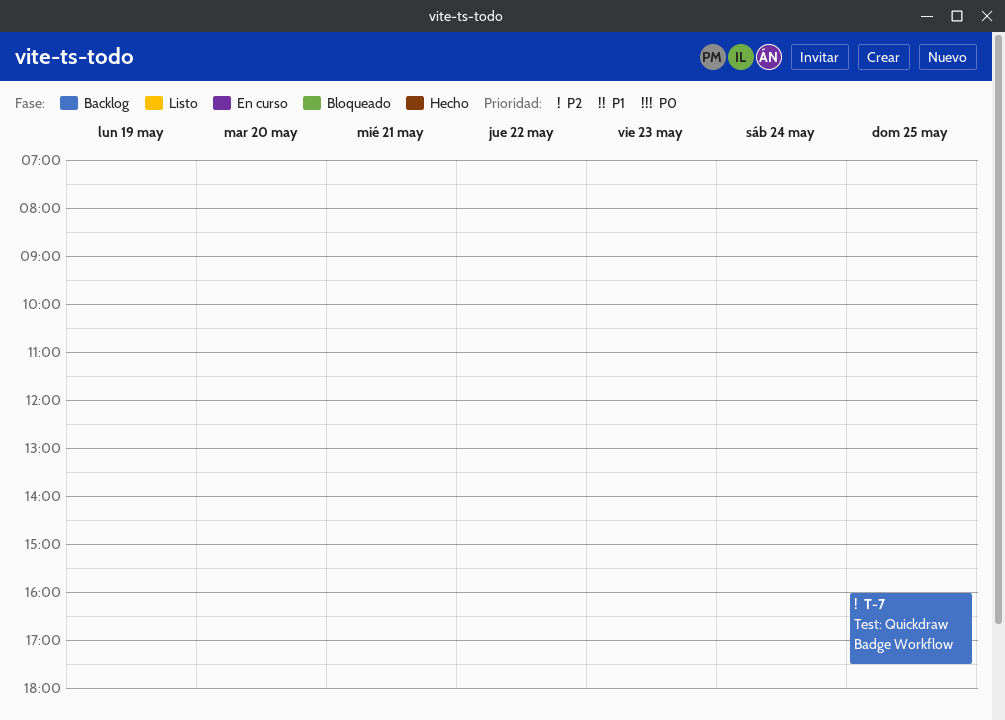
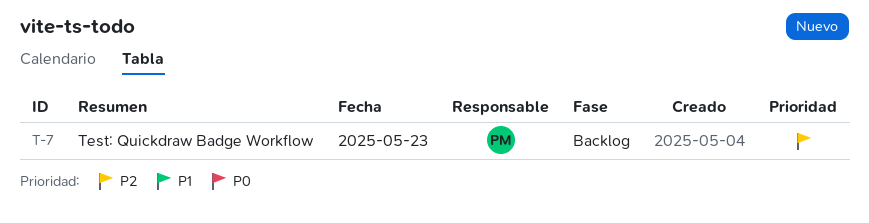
T-7, day: May 25 -> May 23

